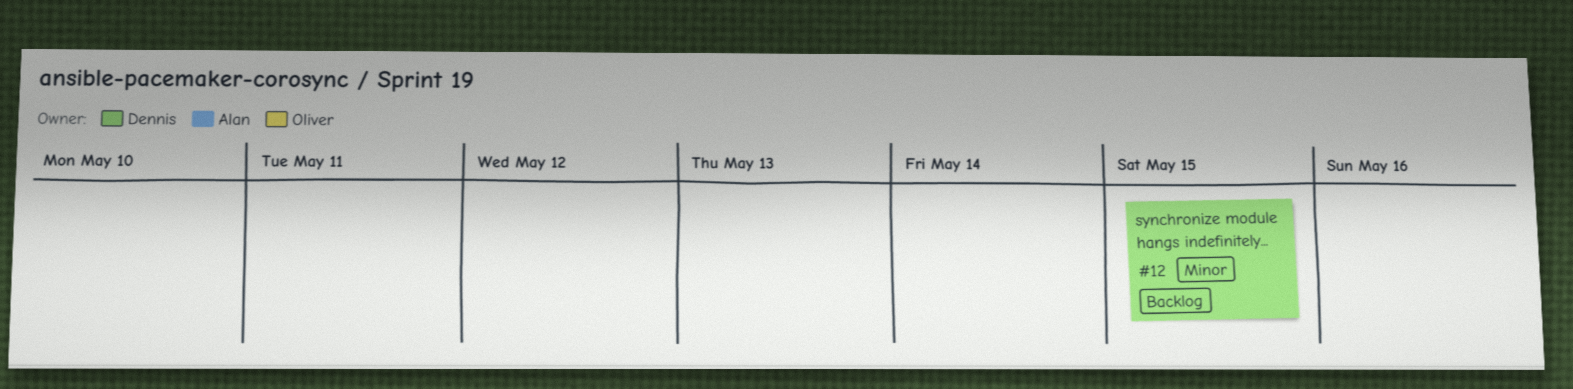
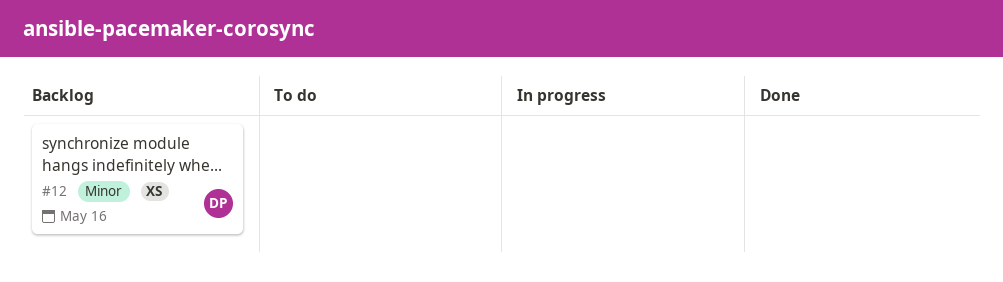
#12, due: May 15 -> May 16

